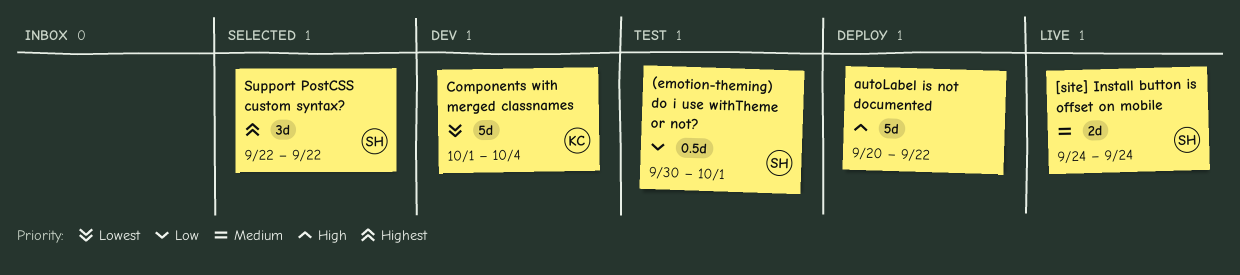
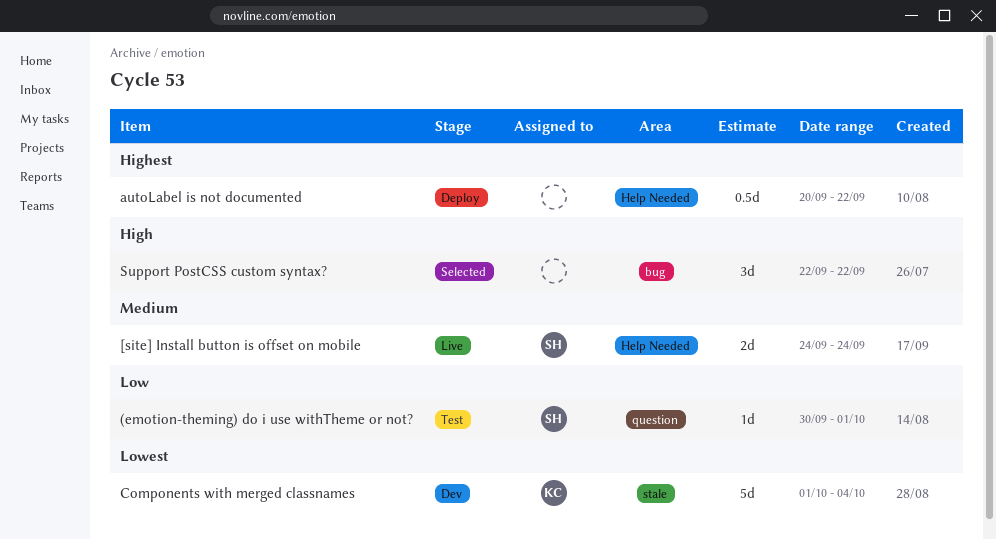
(emotion-theming) do i use withTheme or not?, estimate: 0.5d -> 1d
autoLabel is not documented, priority: High -> Highest
autoLabel is not documented, estimate: 5d -> 0.5d
Support PostCSS custom syntax?, owner: SH -> none
Support PostCSS custom syntax?, priority: Highest -> High

